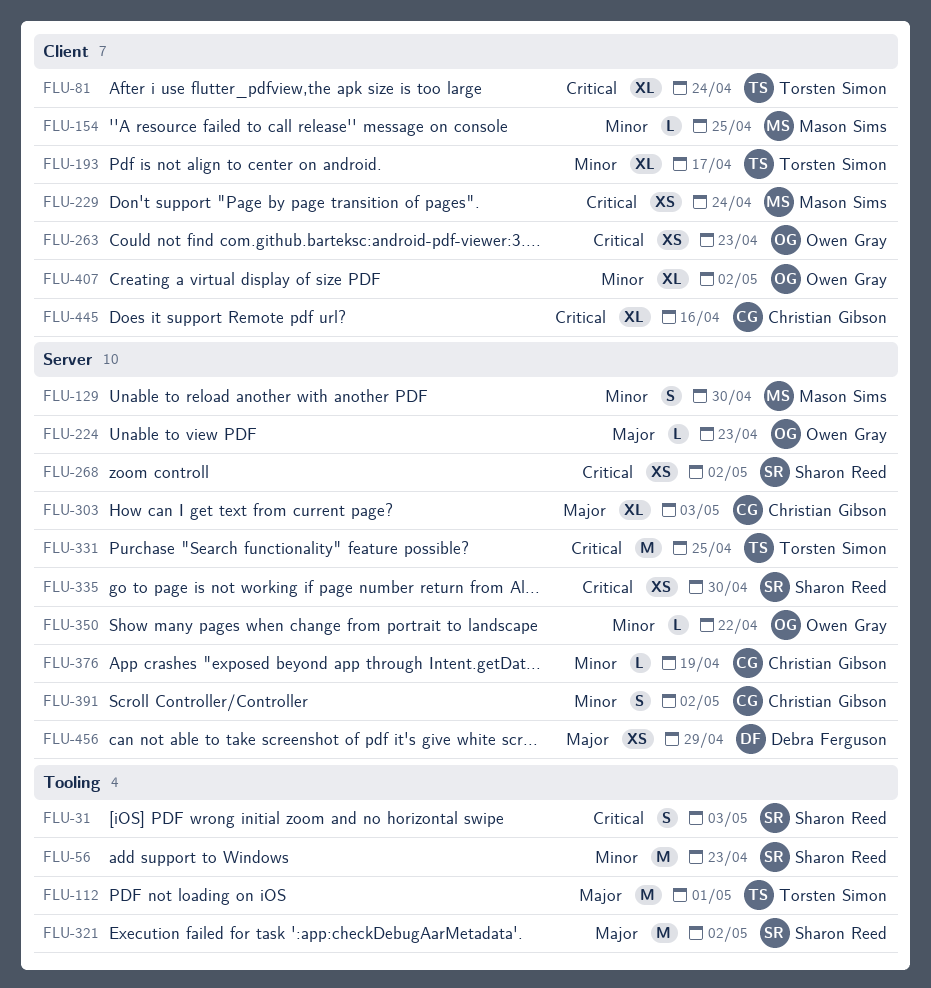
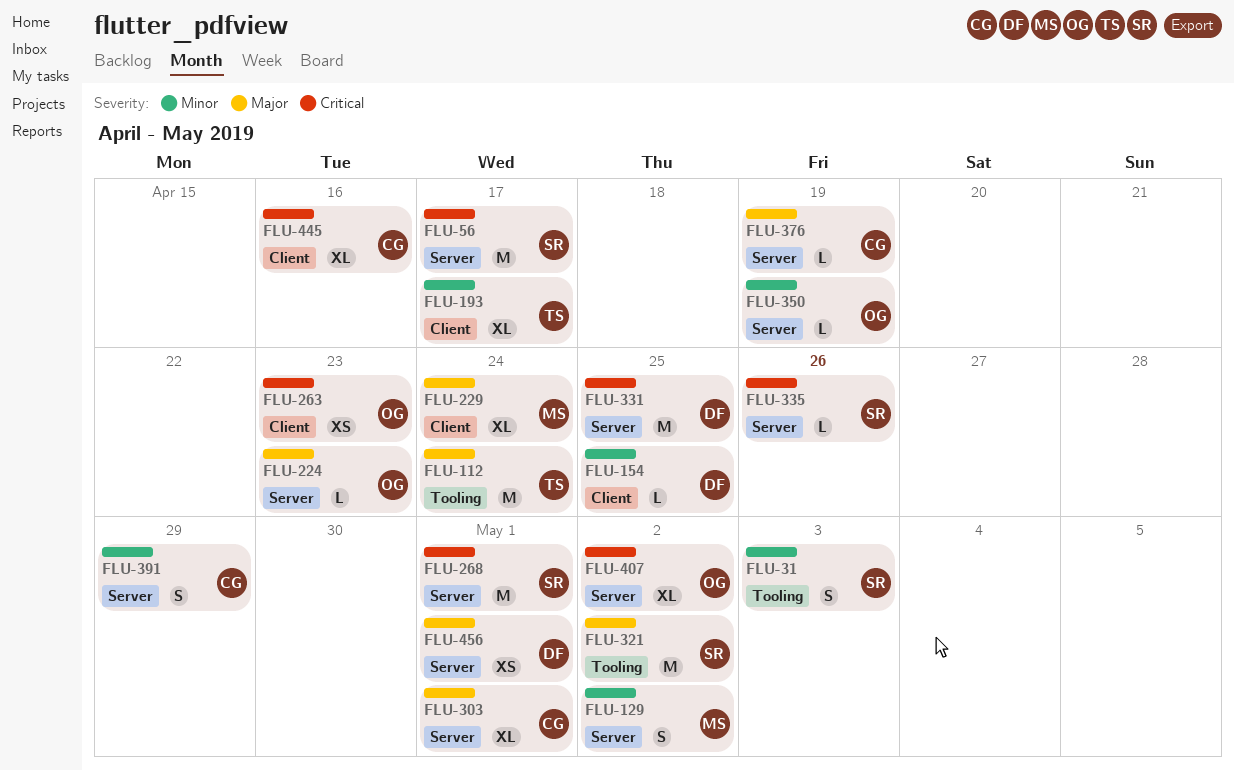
FLU-31, priority: Critical -> Minor
FLU-56, priority: Minor -> Critical
FLU-56, label: Tooling -> Server
FLU-56, due: Apr 23 -> Apr 17
FLU-81: present -> none
FLU-112, due: May 1 -> Apr 24
FLU-129, due: Apr 30 -> May 2
FLU-154, owner: Mason Sims -> Debra Ferguson
FLU-229, priority: Critical -> Major
FLU-229, estimate: XS -> XL
FLU-268, estimate: XS -> M
FLU-268, due: May 2 -> May 1
FLU-303, due: May 3 -> May 1
FLU-331, owner: Torsten Simon -> Debra Ferguson
FLU-335, estimate: XS -> L
FLU-335, due: Apr 30 -> Apr 26
FLU-350, due: Apr 22 -> Apr 19
FLU-376, priority: Minor -> Major
FLU-391, due: May 2 -> Apr 29
FLU-407, priority: Minor -> Critical
FLU-407, label: Client -> Server
FLU-456, due: Apr 29 -> May 1

